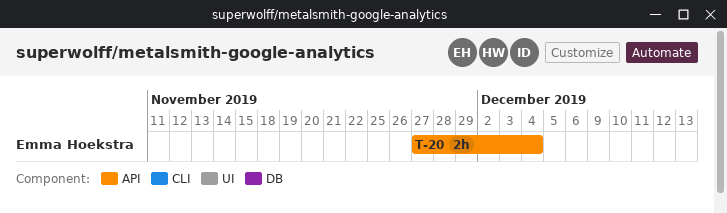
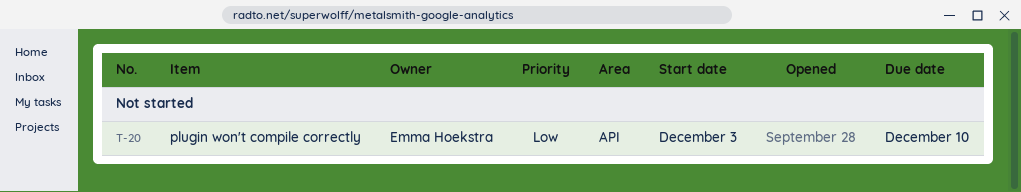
T-20, start: Nov 27 -> Dec 3
T-20, due: Dec 4 -> Dec 10

